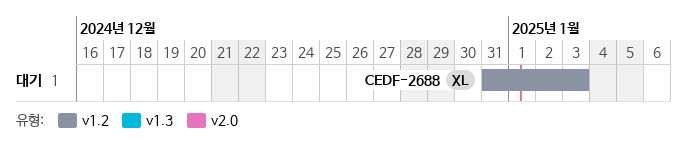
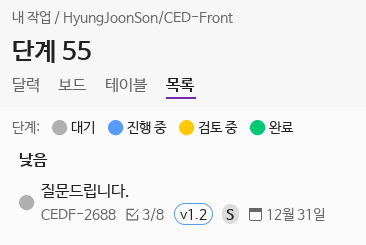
CEDF-2688, estimate: XL -> S
CEDF-2688, due: Jan 3 -> Dec 31

